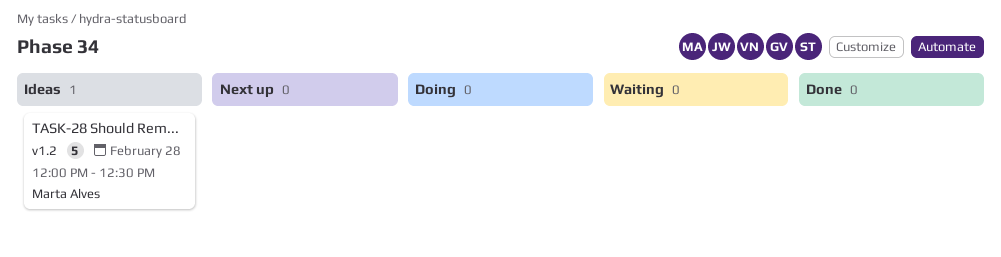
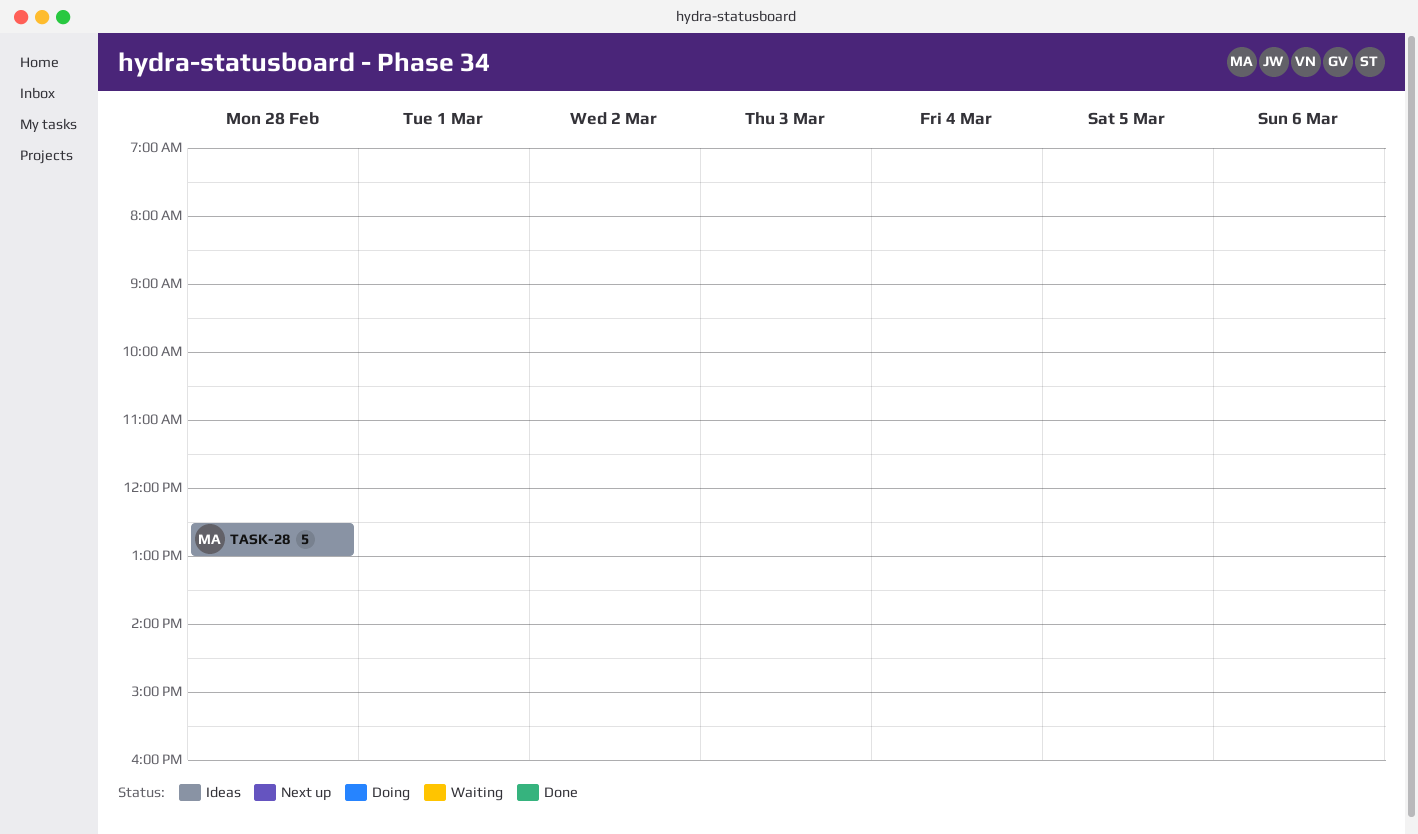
TASK-28, begins: 12:00 -> 12:30
TASK-28, ends: 12:30 -> 13:00

